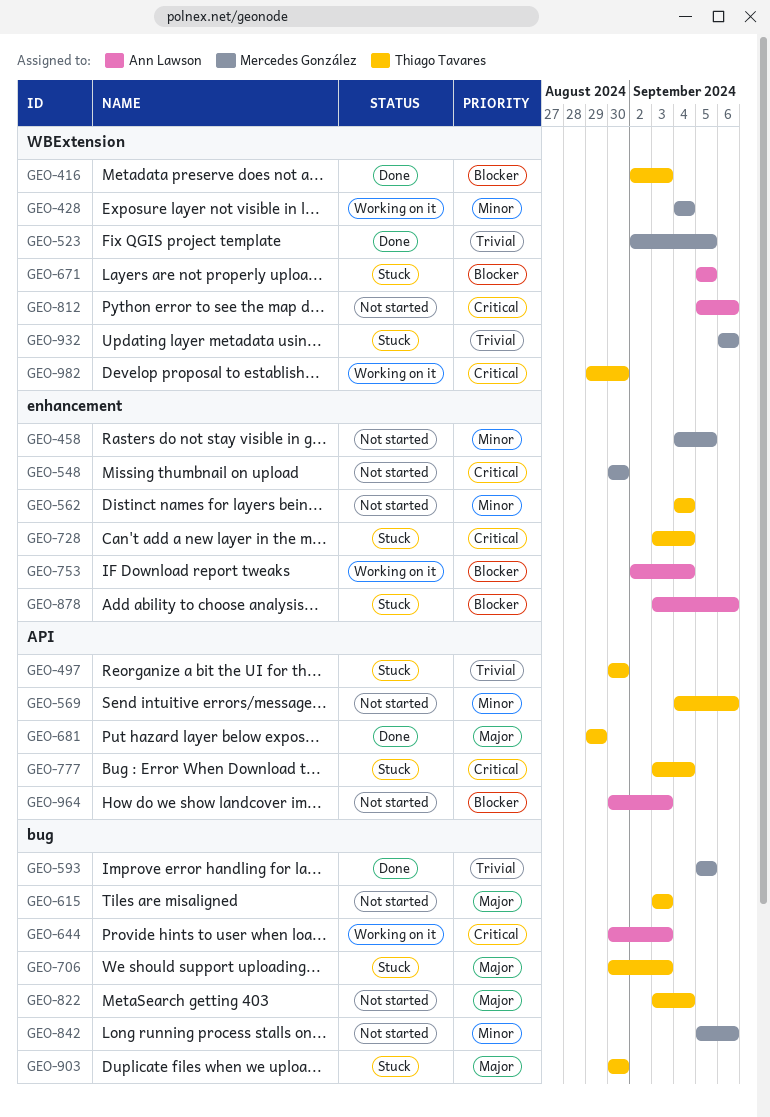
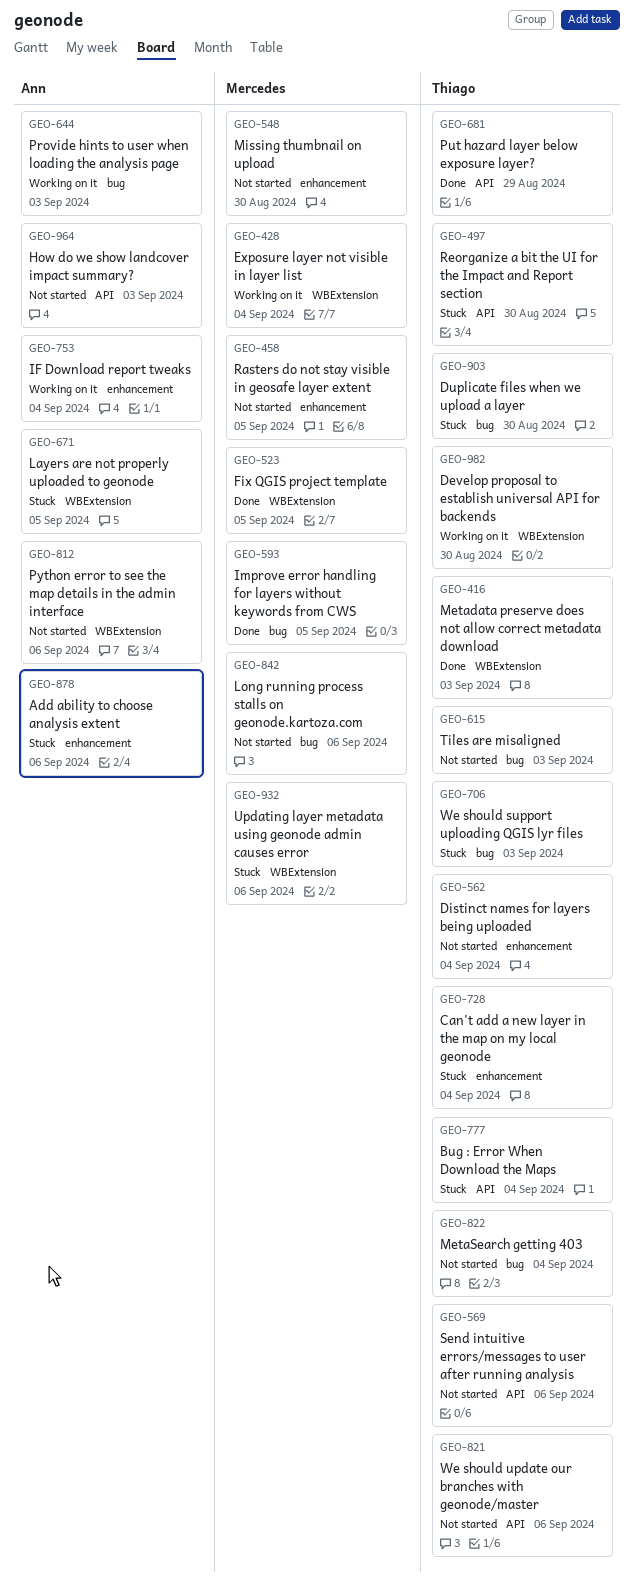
GEO-821: none -> present

